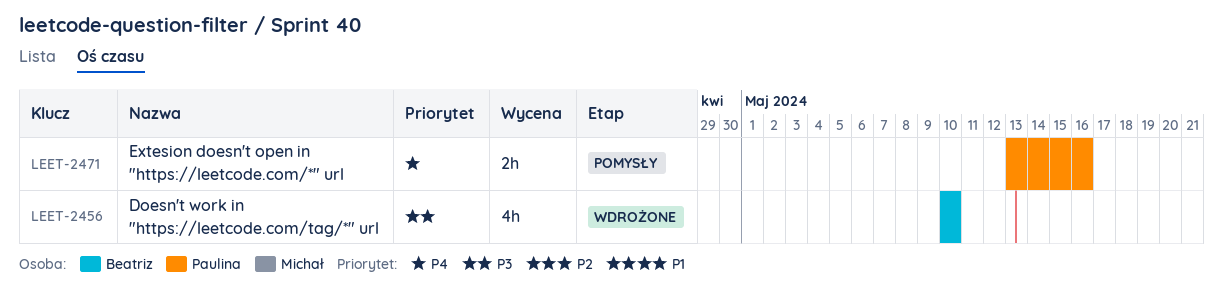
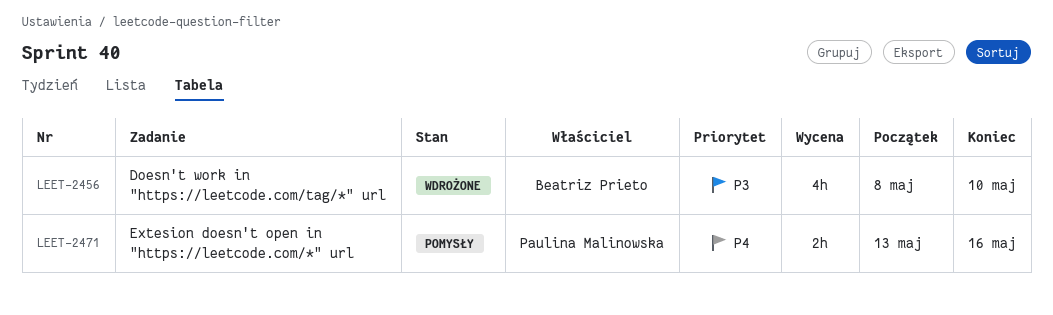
LEET-2456, start: May 10 -> May 8

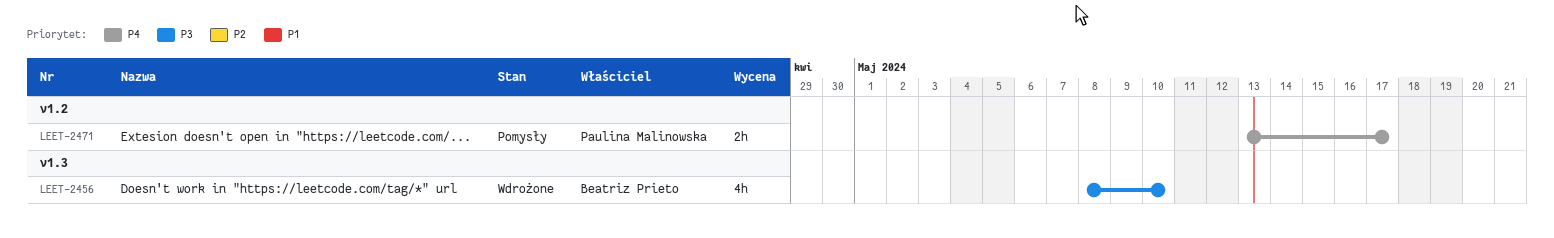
LEET-2471, due: May 16 -> May 17

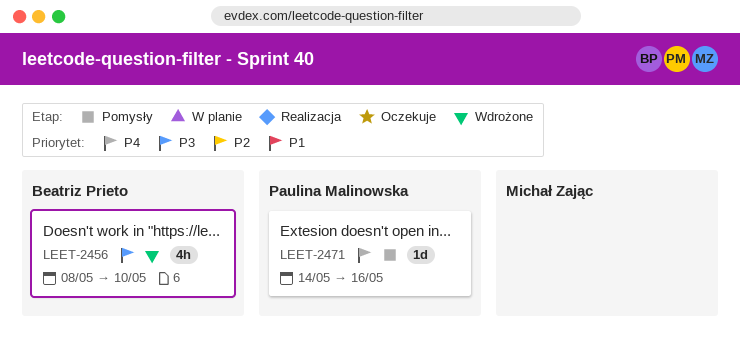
LEET-2471, estimate: 2h -> 1d
LEET-2471, start: May 13 -> May 14
LEET-2471, due: May 17 -> May 16

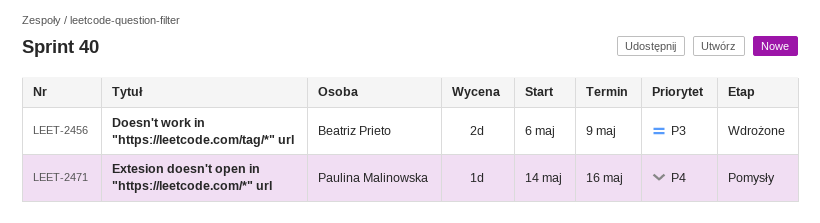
LEET-2456, estimate: 4h -> 2d
LEET-2456, start: May 8 -> May 6
LEET-2456, due: May 10 -> May 9

